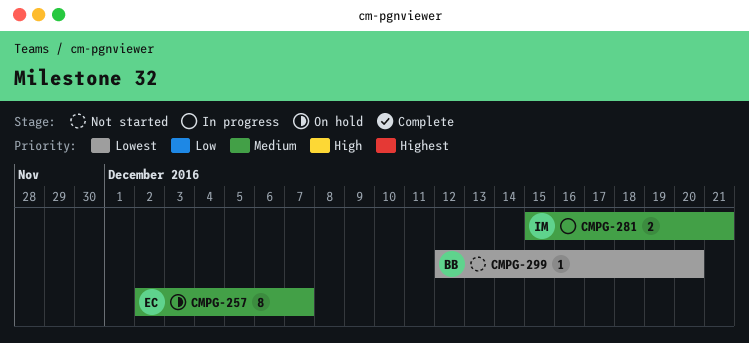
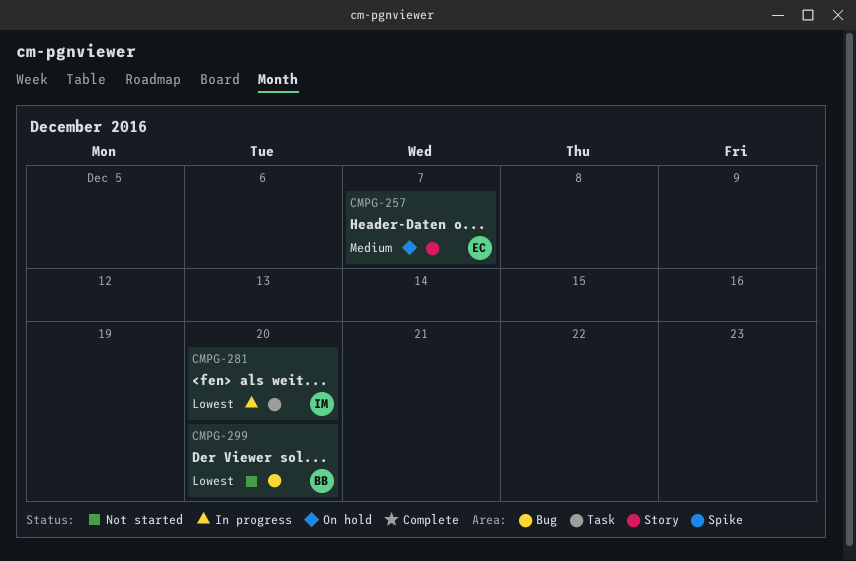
CMPG-281, priority: Medium -> Lowest
CMPG-281, due: Dec 21 -> Dec 20

